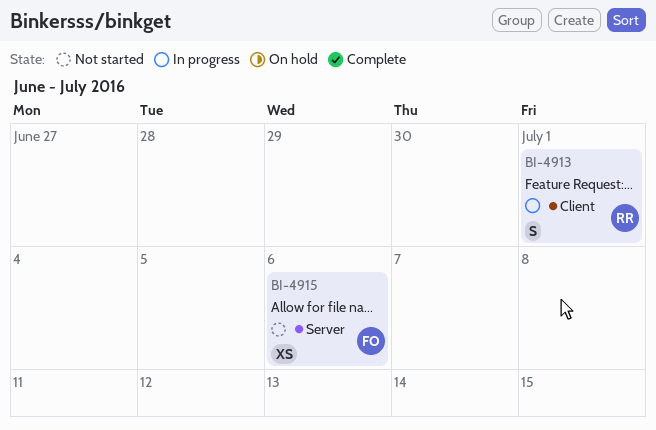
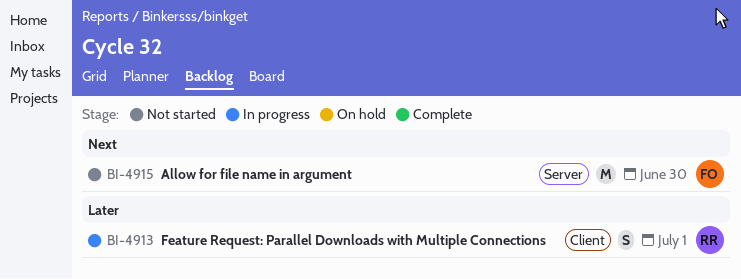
BI-4915, estimate: XS -> M
BI-4915, due: Jul 6 -> Jun 30

